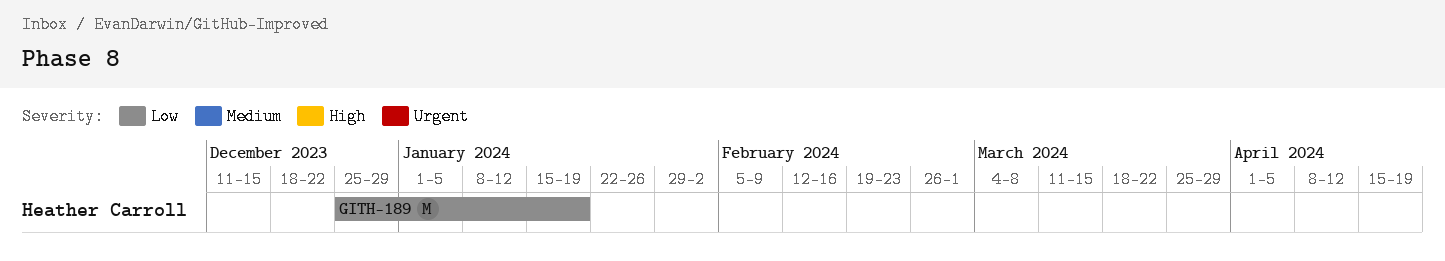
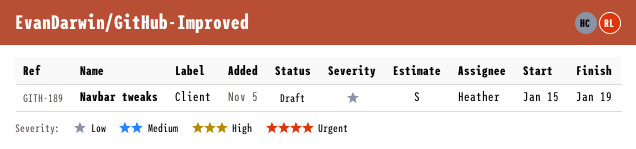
GITH-189, estimate: M -> S
GITH-189, start: Dec 25 -> Jan 15

